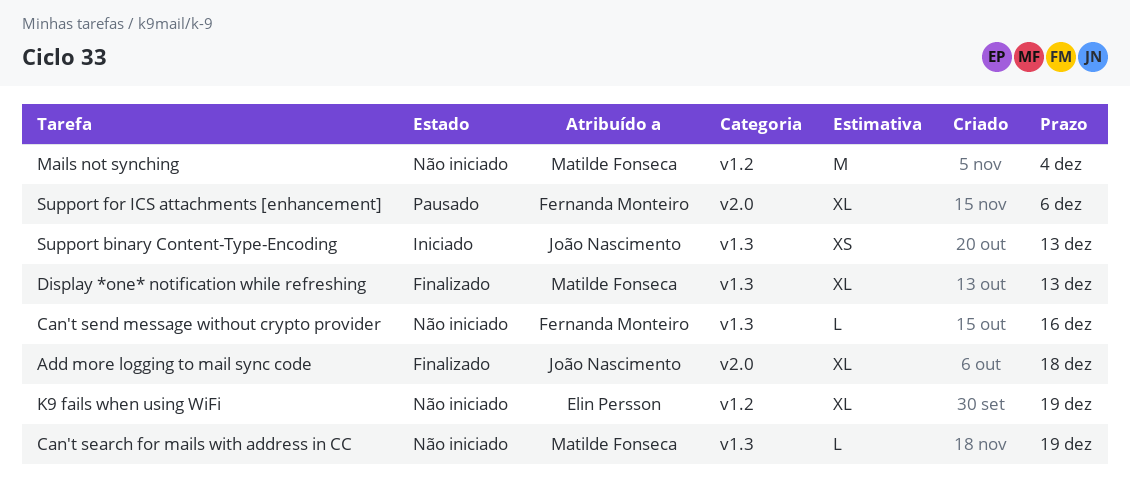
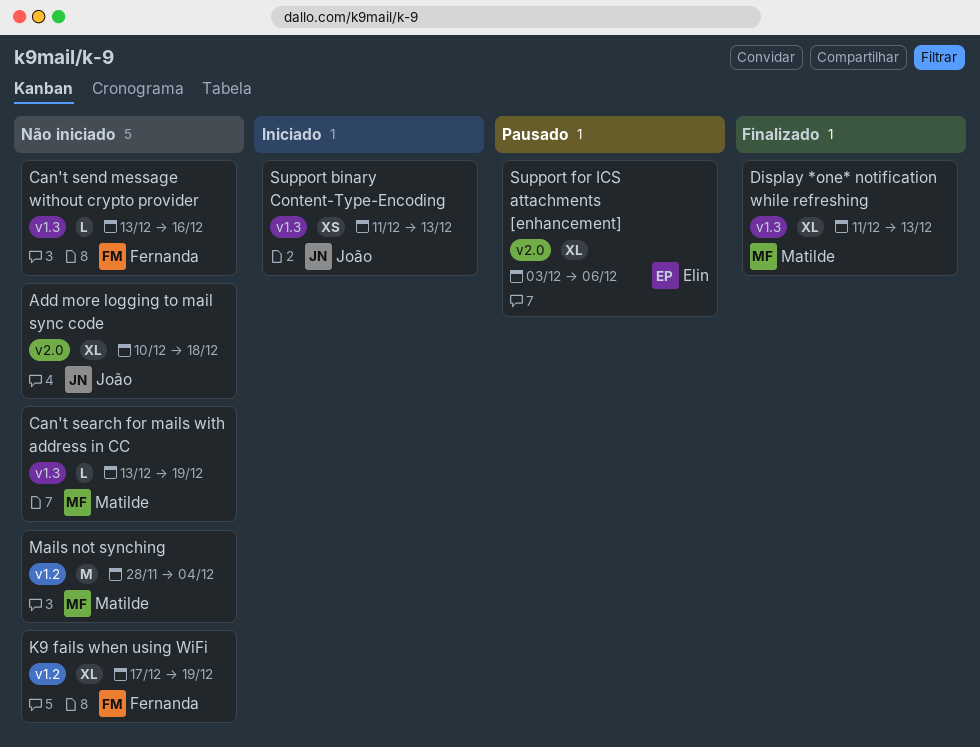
Add more logging to mail sync code, status: Finalizado -> Não iniciado
K9 fails when using WiFi, owner: Elin Persson -> Fernanda Monteiro
Support for ICS attachments [enhancement], owner: Fernanda Monteiro -> Elin Persson

